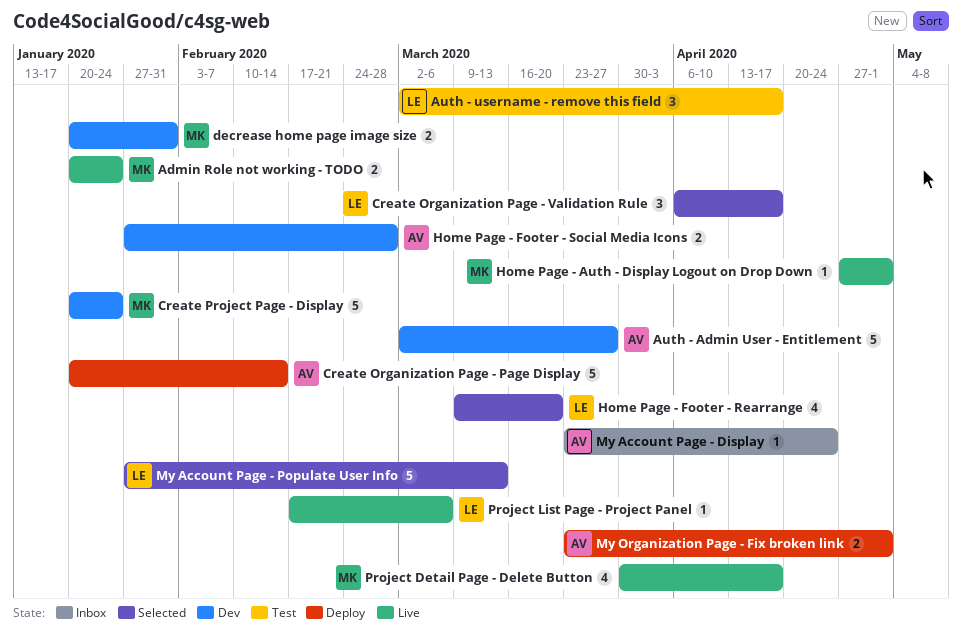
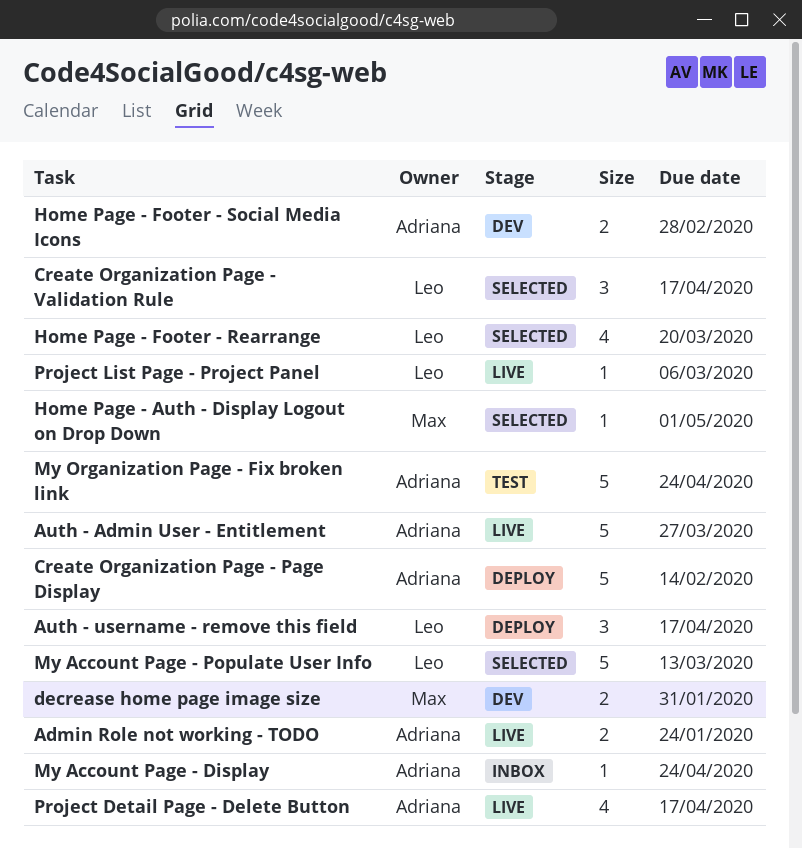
Admin Role not working - TODO, owner: Max -> Adriana
Auth - Admin User - Entitlement, status: Dev -> Live
Auth - username - remove this field, status: Test -> Deploy
Create Project Page - Display: present -> none
Home Page - Auth - Display Logout on Drop Down, status: Live -> Selected
My Organization Page - Fix broken link, status: Deploy -> Test
My Organization Page - Fix broken link, estimate: 2 -> 5
My Organization Page - Fix broken link, due: May 1 -> Apr 24
Project Detail Page - Delete Button, owner: Max -> Adriana

